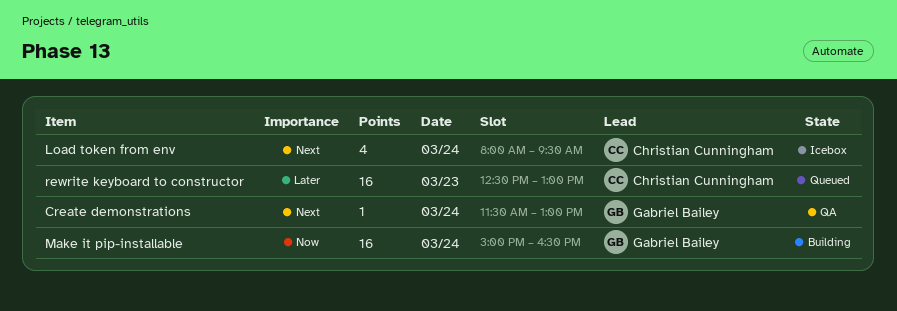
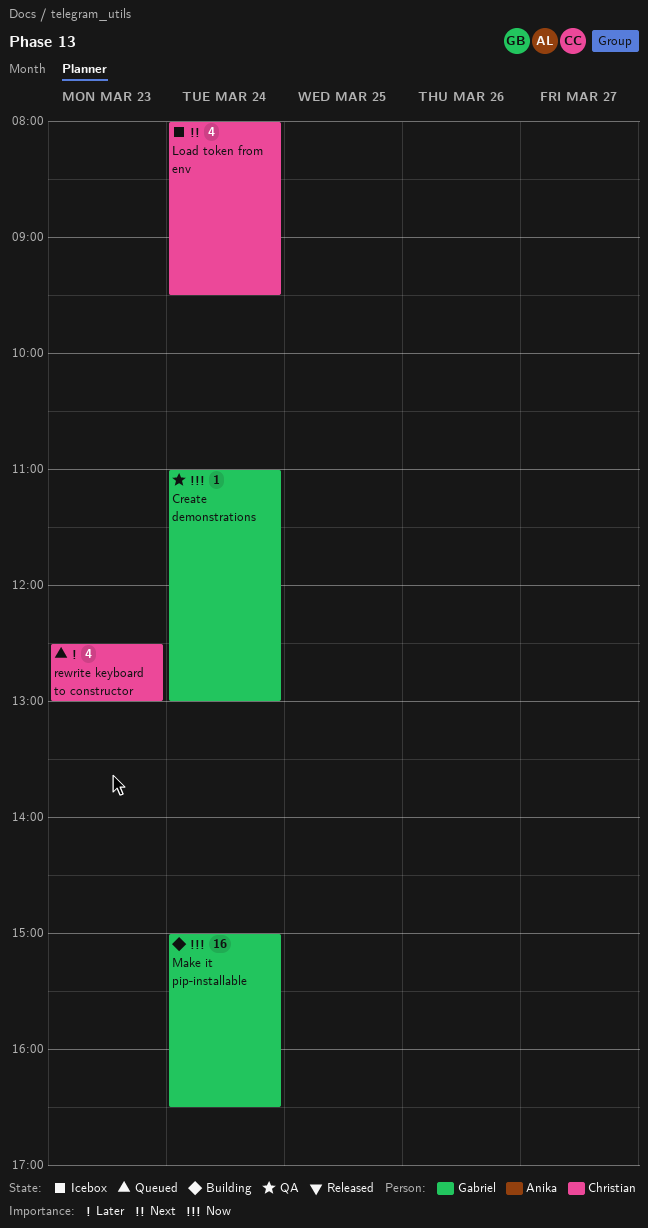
Create demonstrations, priority: Next -> Now
Create demonstrations, begins: 11:30 -> 11:00
rewrite keyboard to constructor, estimate: 16 -> 4

